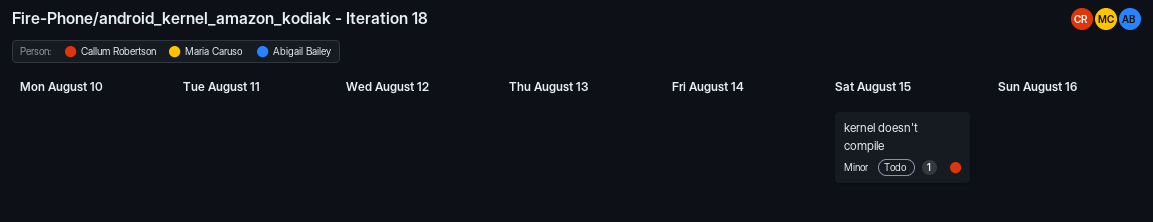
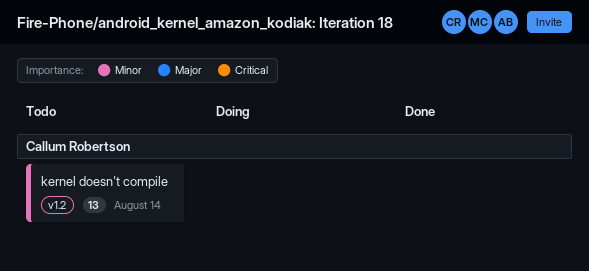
kernel doesn't compile, estimate: 1 -> 13
kernel doesn't compile, due: Aug 15 -> Aug 14

